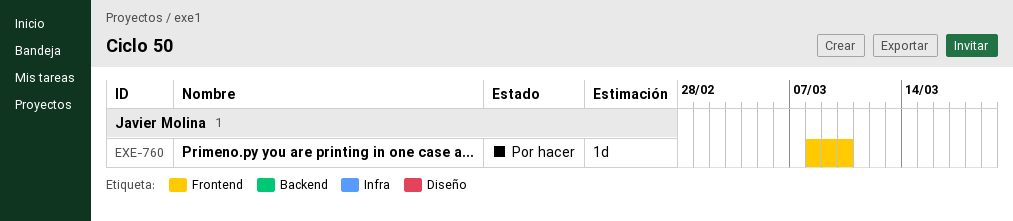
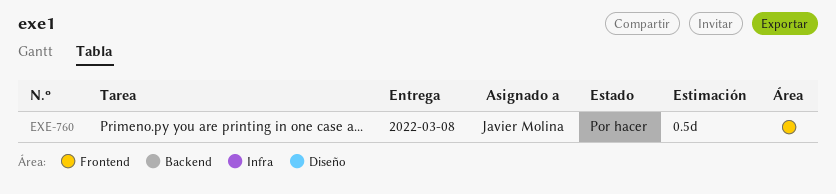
EXE-760, estimate: 1d -> 0.5d
EXE-760, due: Mar 10 -> Mar 8

